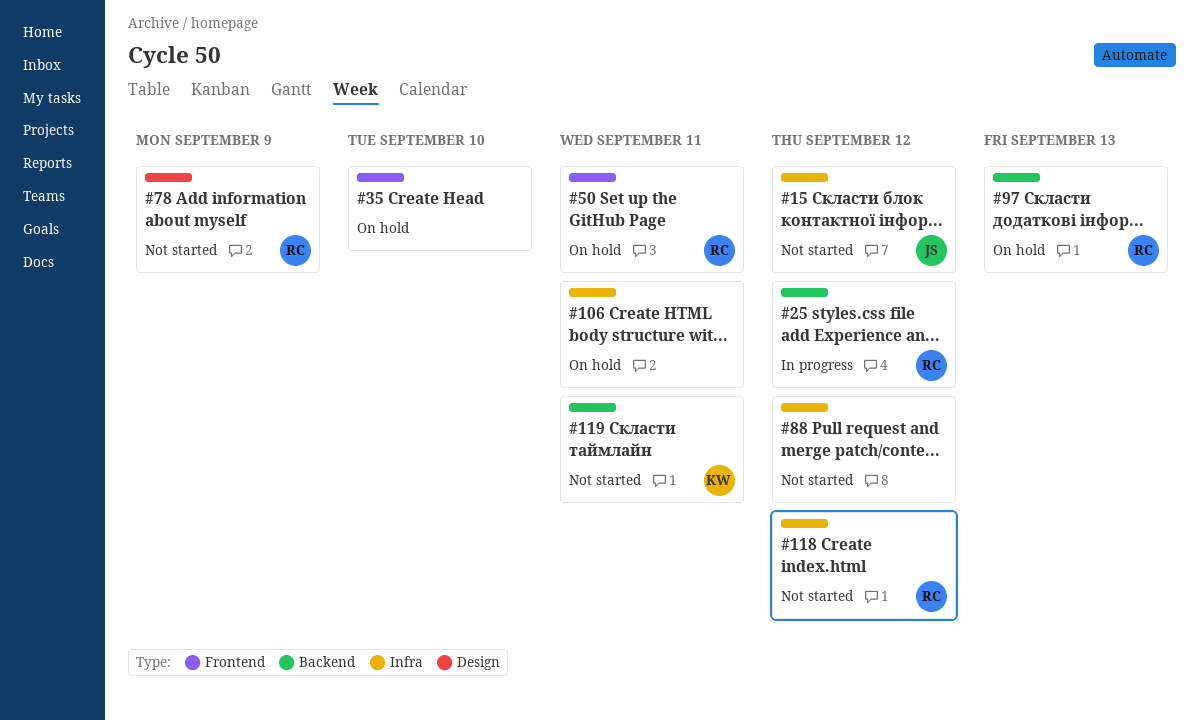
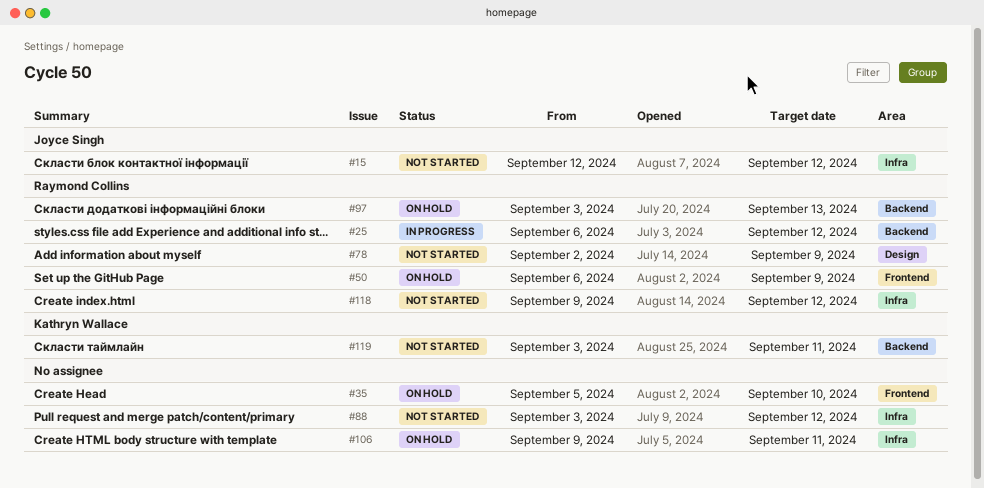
#50, due: Sep 11 -> Sep 9

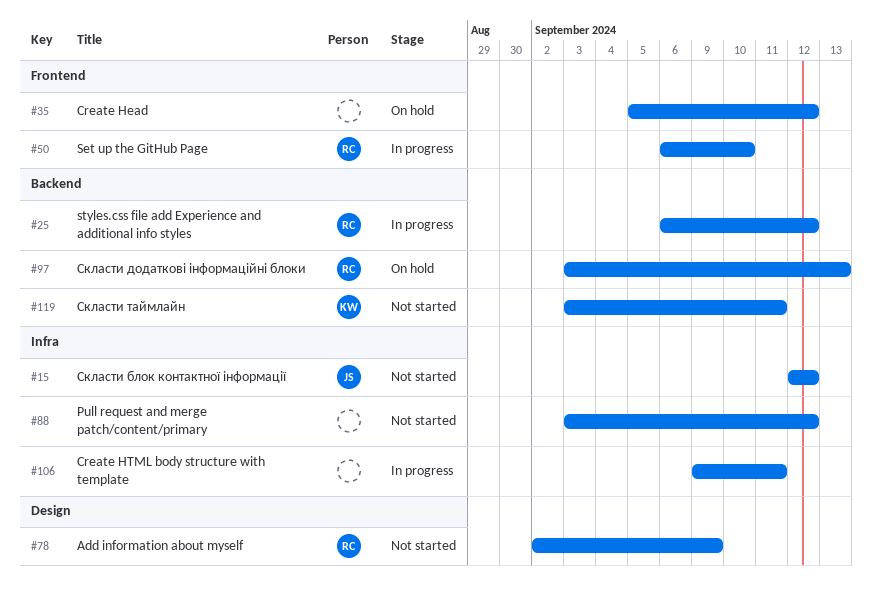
#35, due: Sep 10 -> Sep 12
#50, status: On hold -> In progress
#50, due: Sep 9 -> Sep 10
#106, status: On hold -> In progress
#118: present -> none

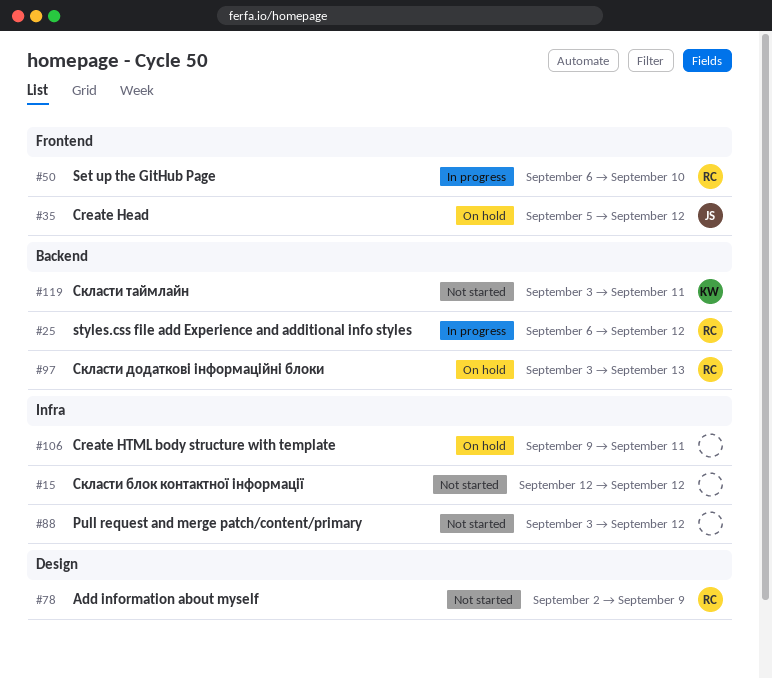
#15, owner: JS -> none
#35, owner: none -> JS
#106, status: In progress -> On hold

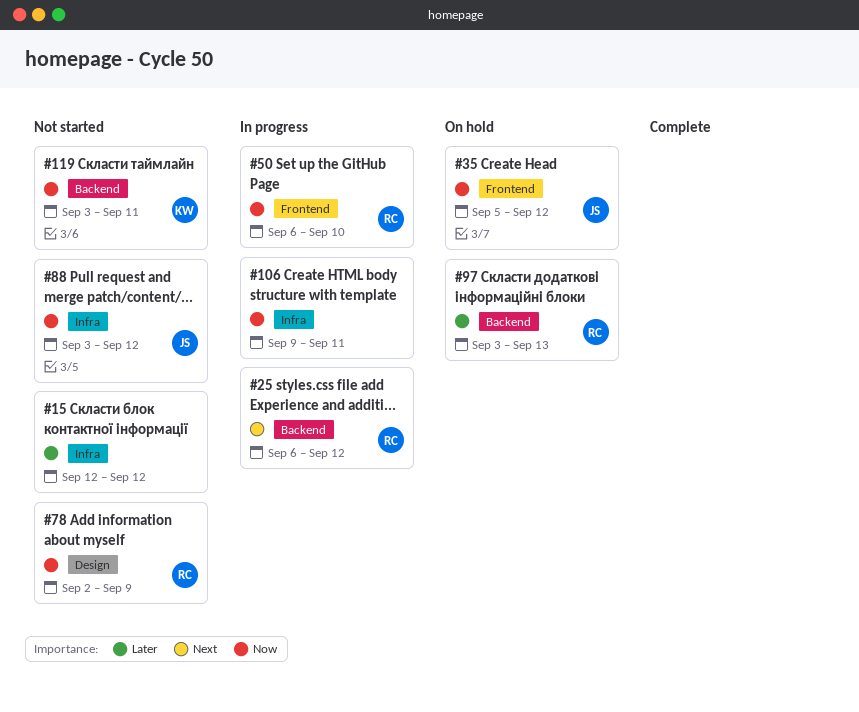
#88, owner: none -> JS
#106, status: On hold -> In progress

